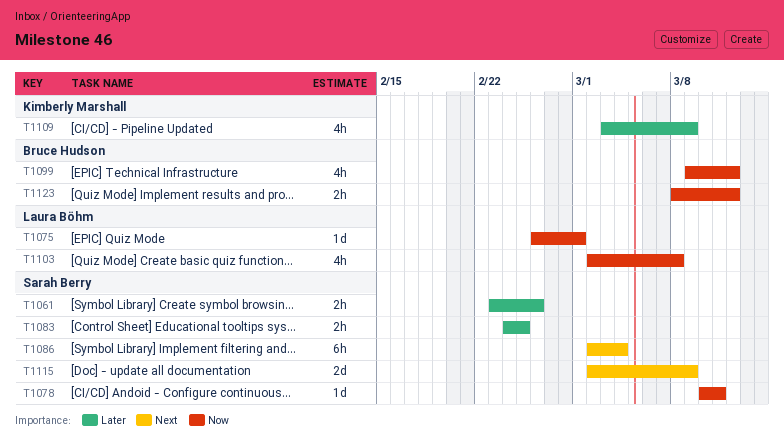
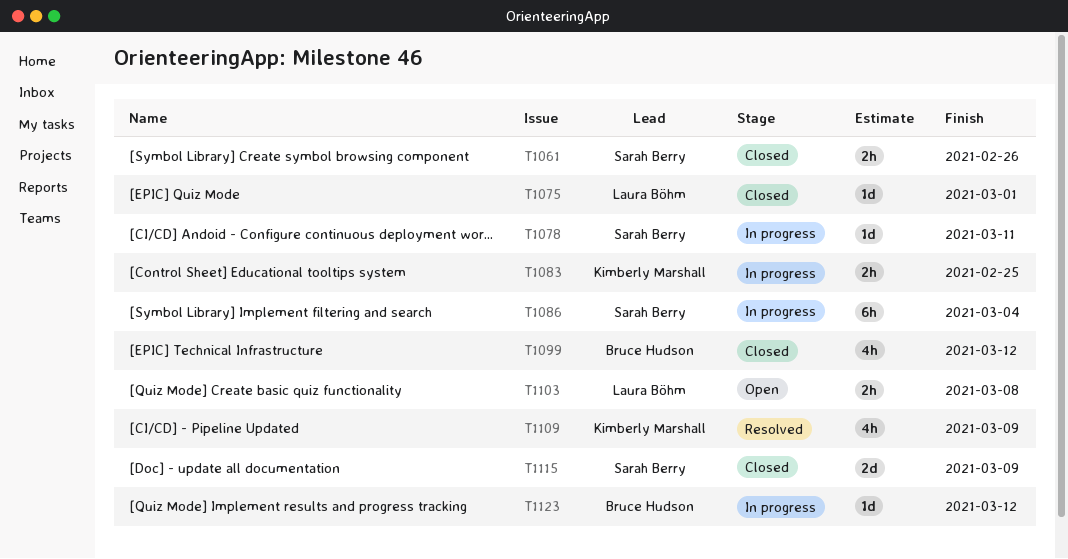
T1083, owner: Sarah Berry -> Kimberly Marshall
T1103, estimate: 4h -> 2h
T1123, estimate: 2h -> 1d

